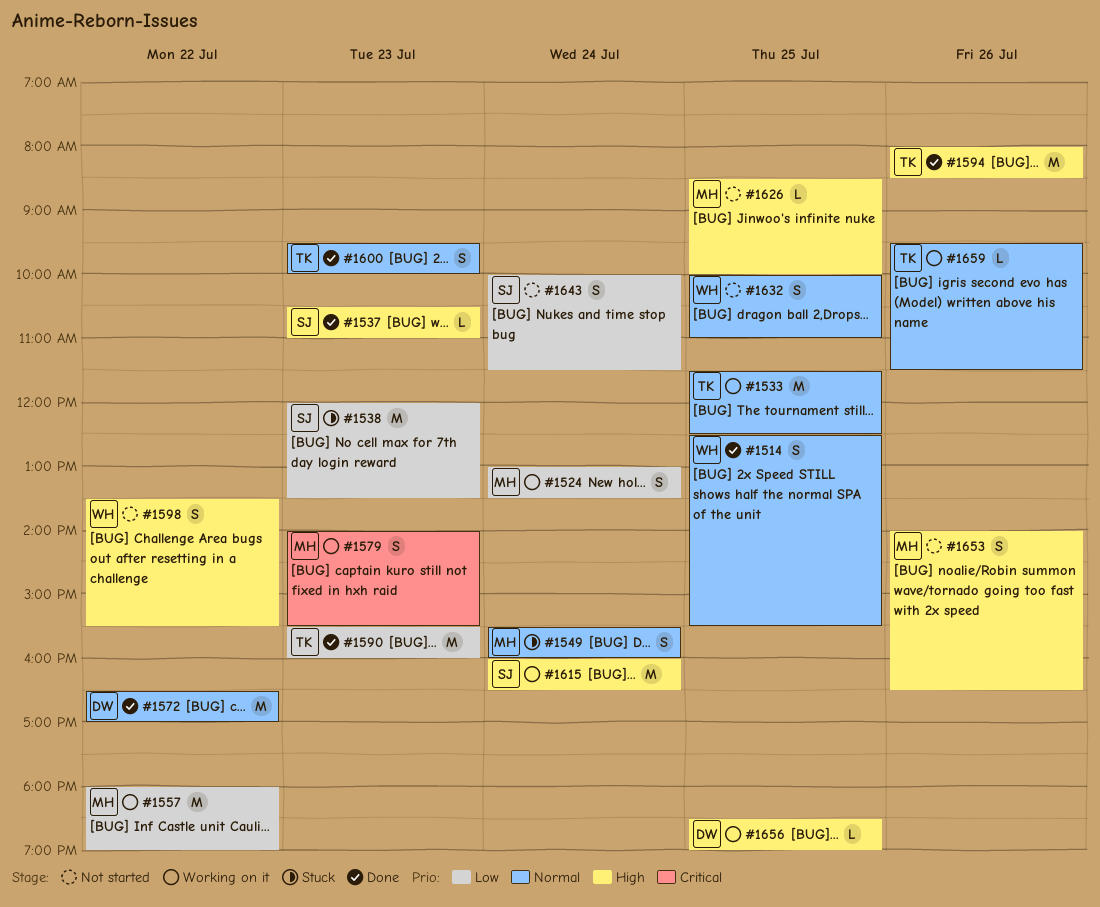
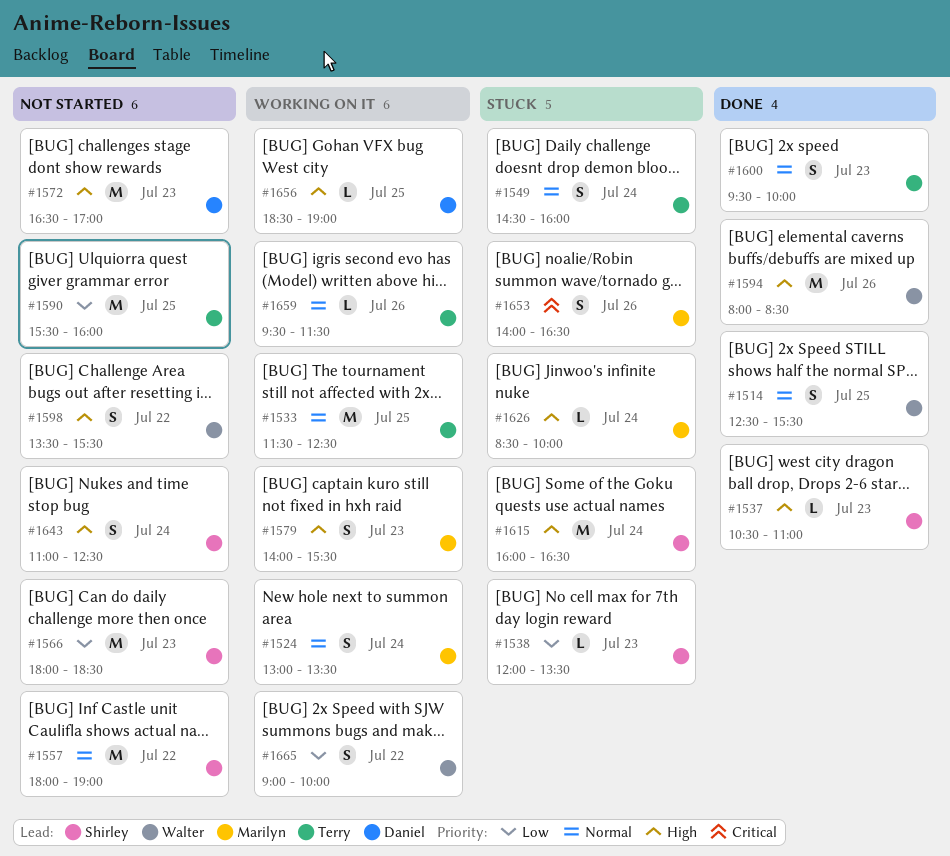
#1524, priority: Low -> Normal
#1538, estimate: M -> L
#1549, owner: Marilyn -> Terry
#1549, begins: 15:30 -> 14:30
#1557, status: Working on it -> Not started
#1557, owner: Marilyn -> Shirley
#1557, priority: Low -> Normal
#1566: none -> present
#1572, status: Done -> Not started
#1572, priority: Normal -> High
#1572, day: Jul 22 -> Jul 23
#1579, priority: Critical -> High
#1590, status: Done -> Not started
#1590, day: Jul 23 -> Jul 25
#1594, owner: Terry -> Walter
#1615, status: Working on it -> Stuck
#1626, status: Not started -> Stuck
#1626, day: Jul 25 -> Jul 24
#1632: present -> none
#1643, priority: Low -> High
#1643, begins: 10:00 -> 11:00
#1643, ends: 11:30 -> 12:30
#1653, status: Not started -> Stuck
#1653, priority: High -> Critical
#1665: none -> present

